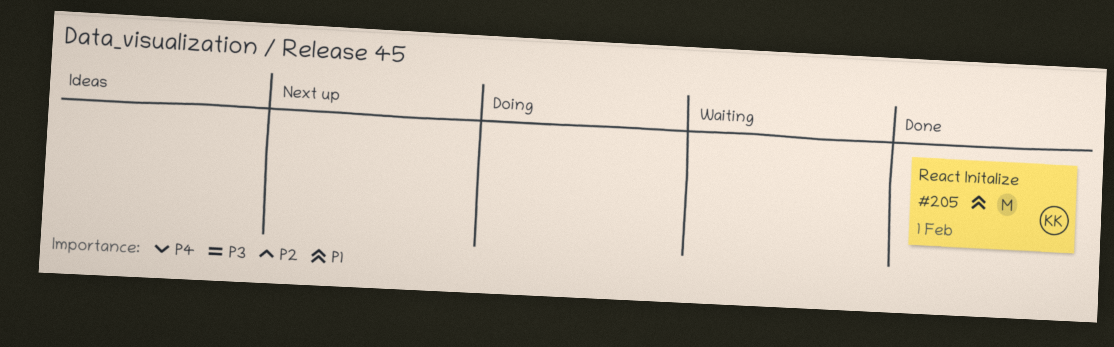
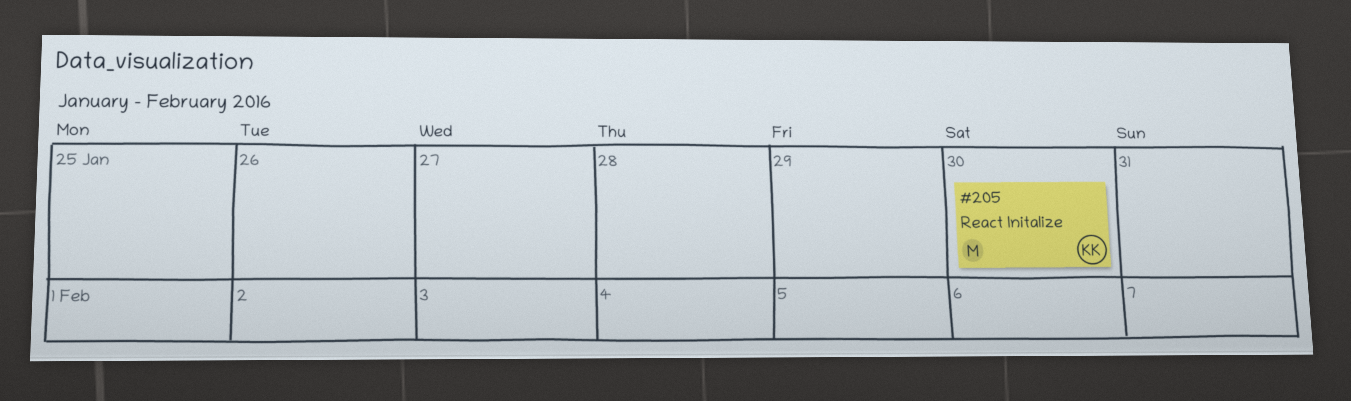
#205, due: Feb 1 -> Jan 30

